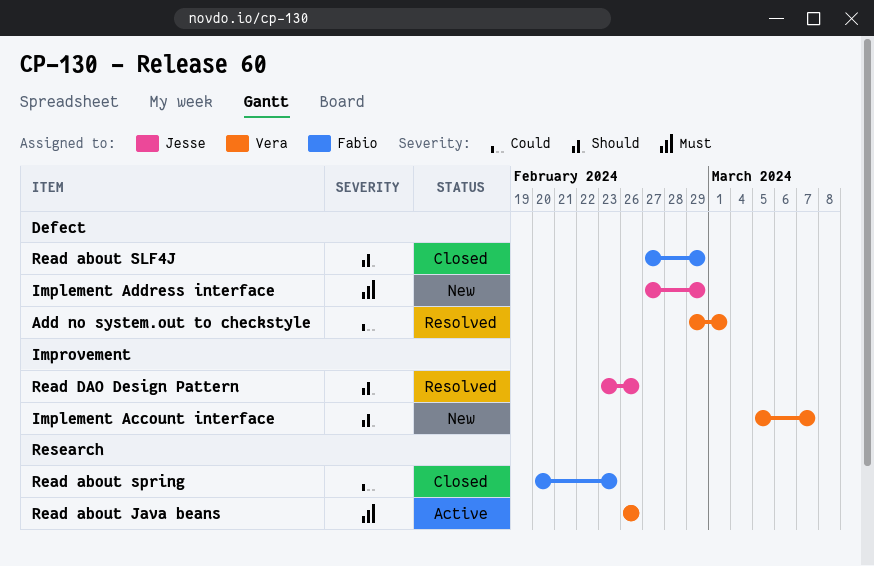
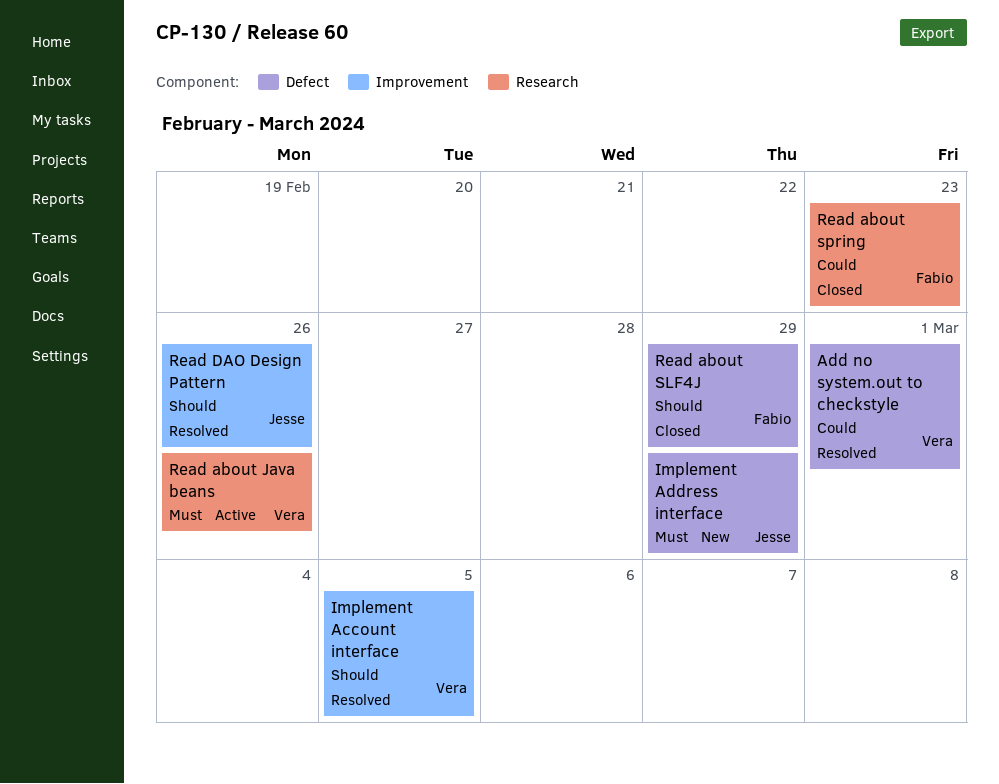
Implement Account interface, status: New -> Resolved
Implement Account interface, due: Mar 7 -> Mar 5

